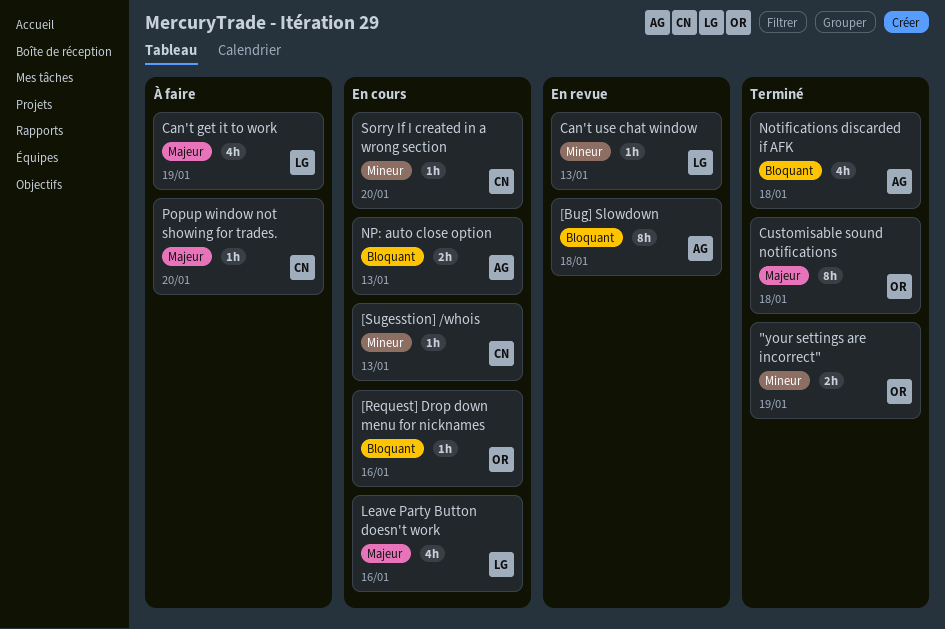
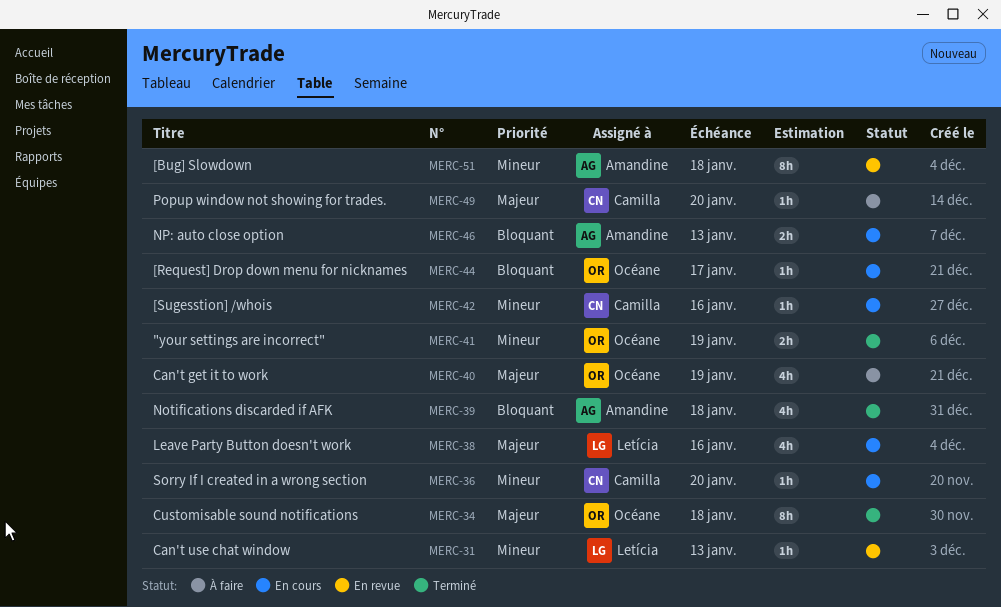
[Bug] Slowdown, priority: Bloquant -> Mineur
[Request] Drop down menu for nicknames, due: Jan 16 -> Jan 17
[Sugesstion] /whois, due: Jan 13 -> Jan 16
Can't get it to work, owner: Letícia -> Océane

